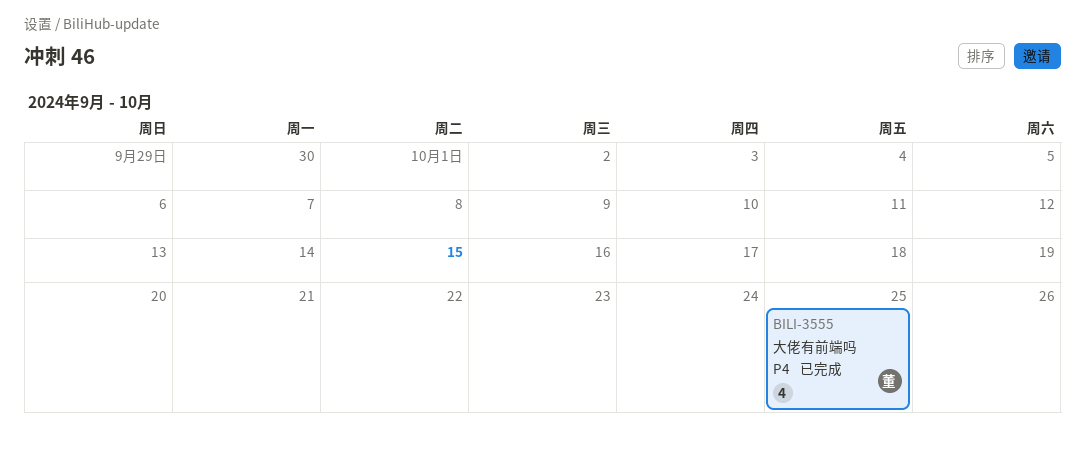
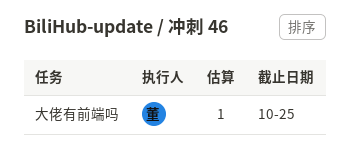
大佬有前端吗, estimate: 4 -> 1

